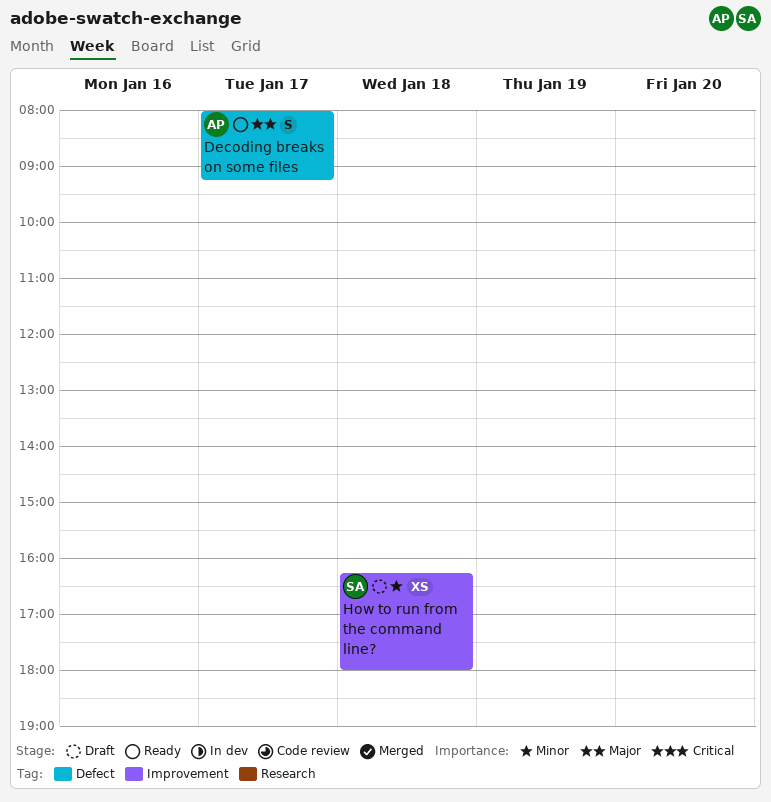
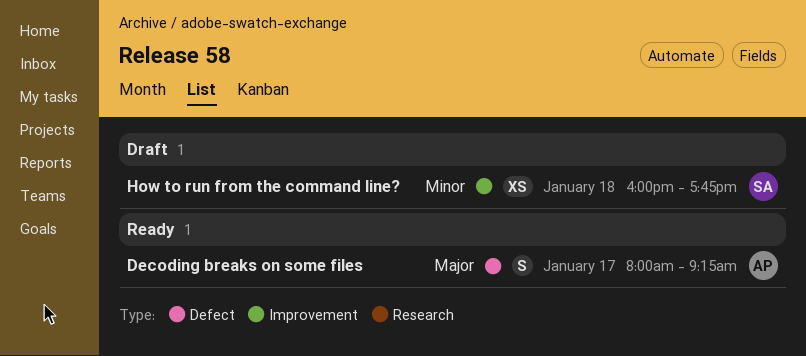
How to run from the command line?, begins: 16:15 -> 16:00
How to run from the command line?, ends: 18:00 -> 17:45

